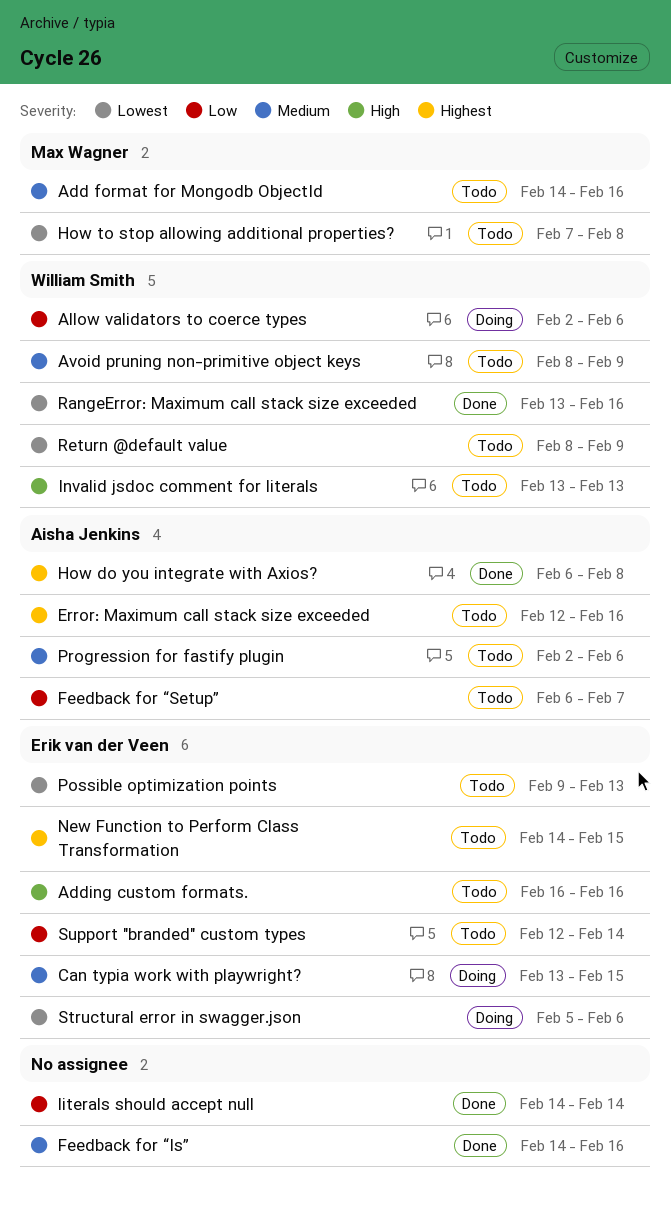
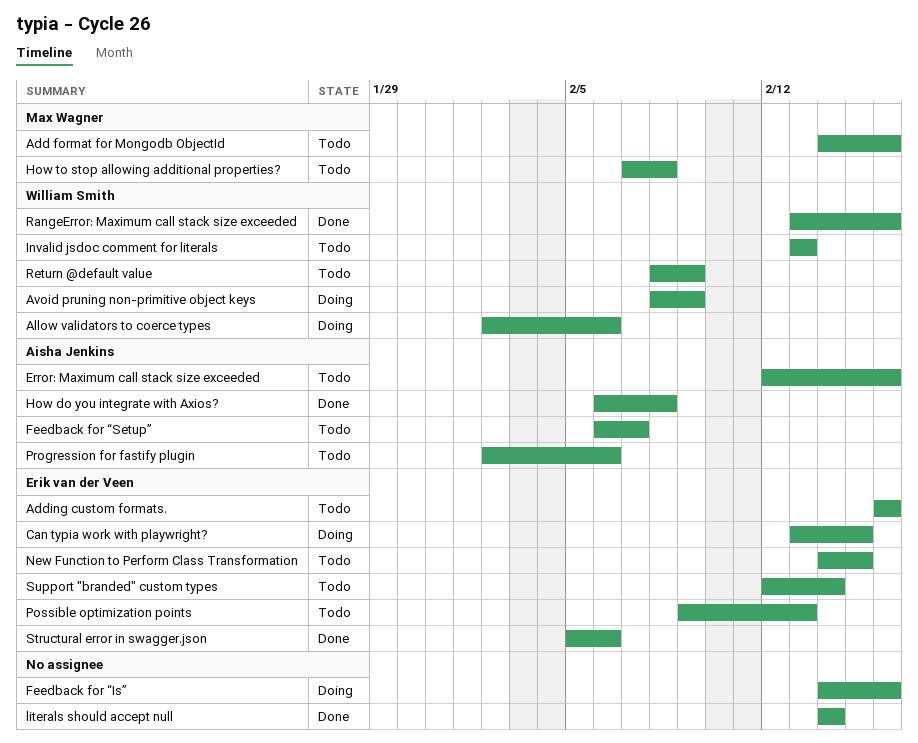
Avoid pruning non-primitive object keys, status: Todo -> Doing
Feedback for “Is”, status: Done -> Doing
Structural error in swagger.json, status: Doing -> Done

